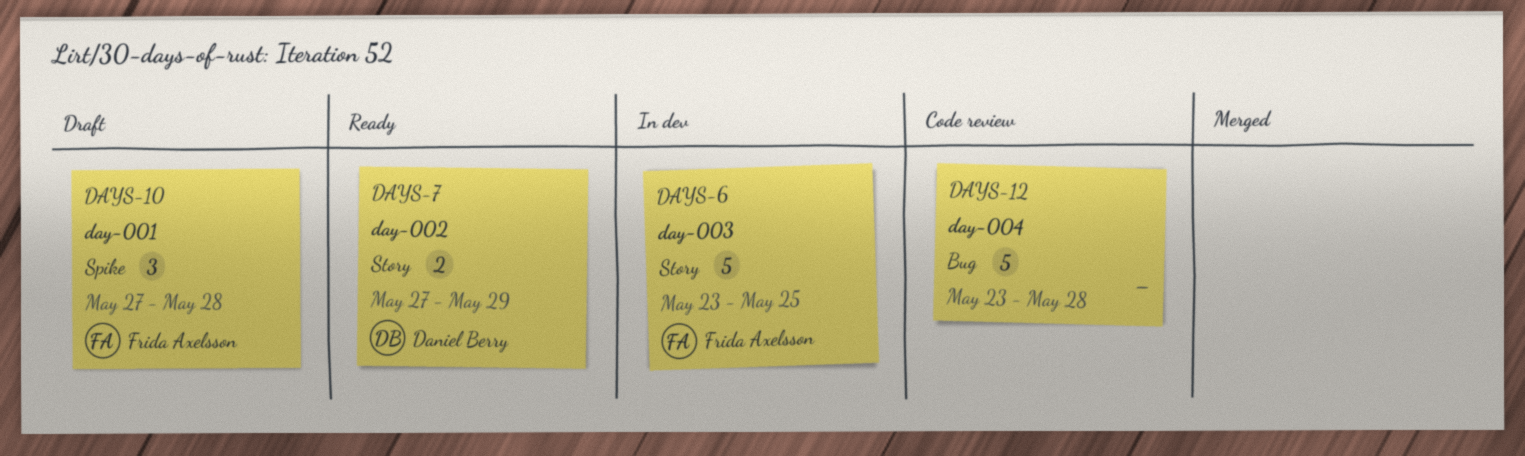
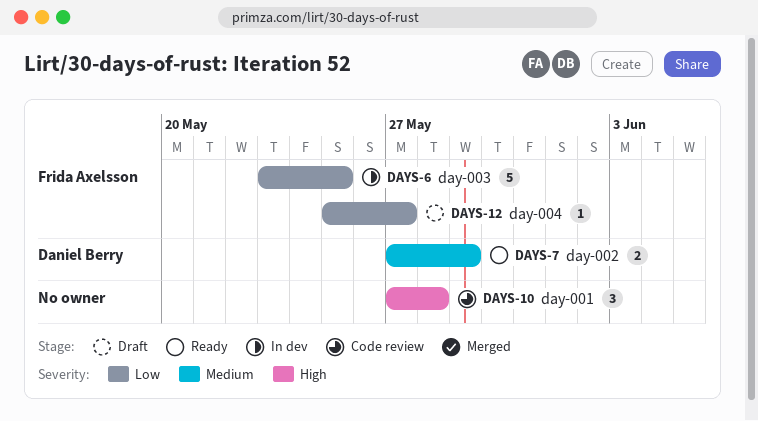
DAYS-10, status: Draft -> Code review
DAYS-10, owner: Frida Axelsson -> none
DAYS-12, status: Code review -> Draft
DAYS-12, owner: none -> Frida Axelsson
DAYS-12, estimate: 5 -> 1
DAYS-12, start: May 23 -> May 25
DAYS-12, due: May 28 -> May 27

